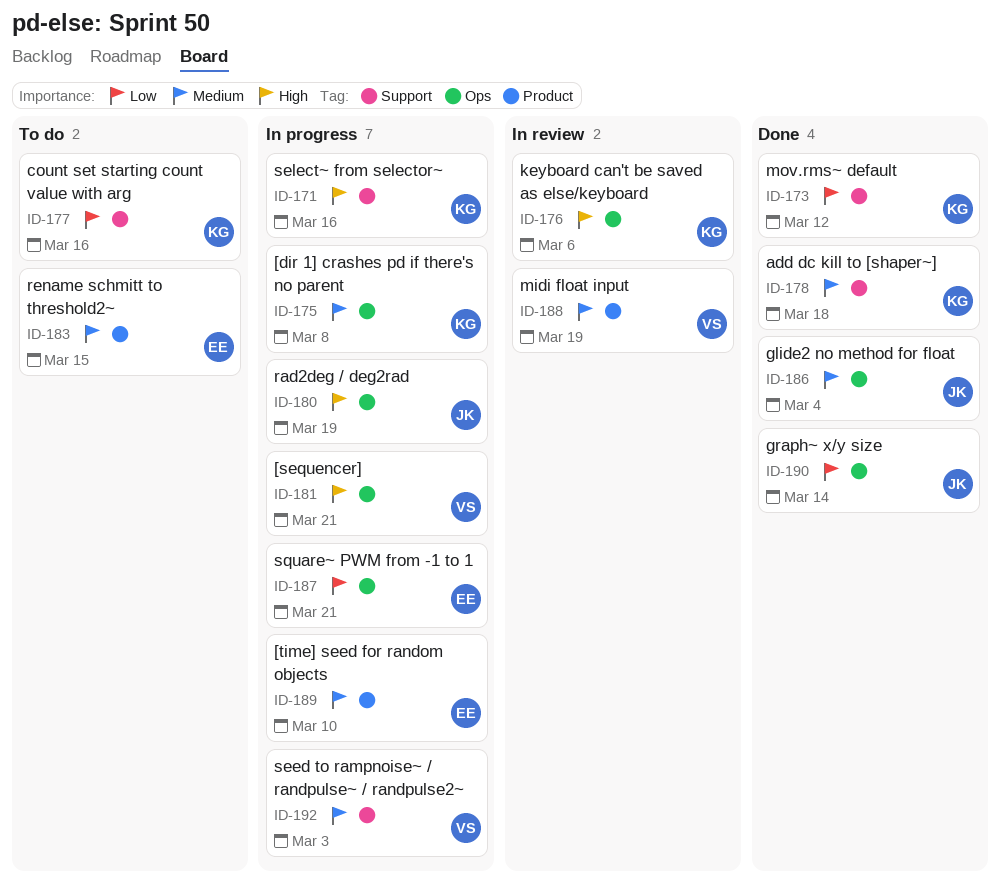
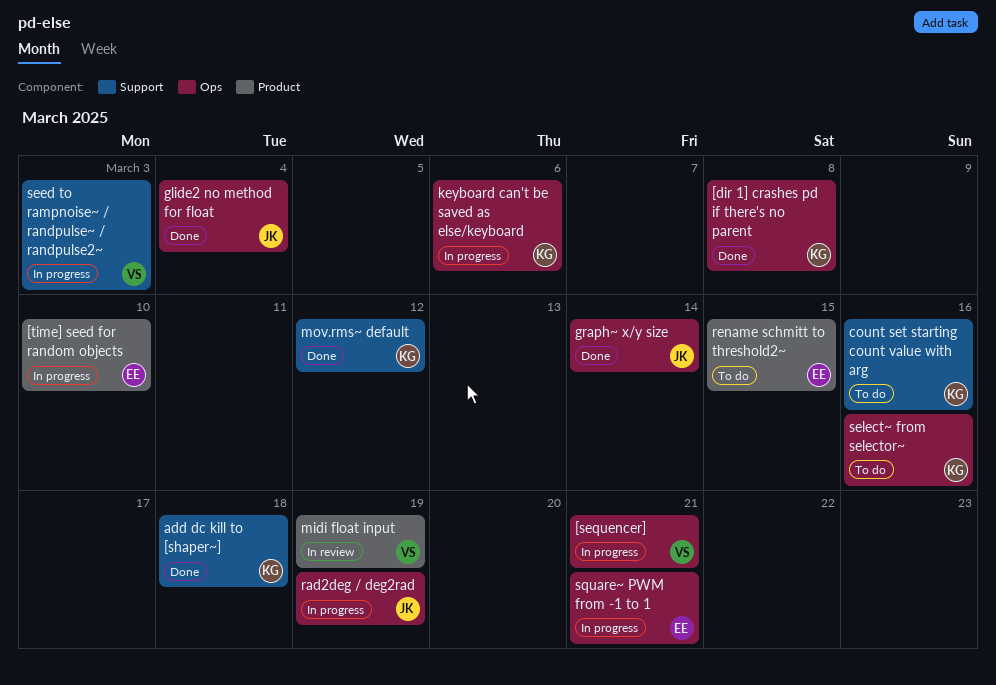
[dir 1] crashes pd if there's no parent, status: In progress -> Done
keyboard can't be saved as else/keyboard, status: In review -> In progress
select~ from selector~, status: In progress -> To do
select~ from selector~, label: Support -> Ops

